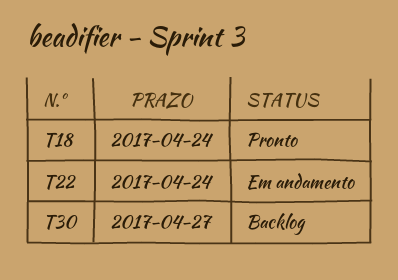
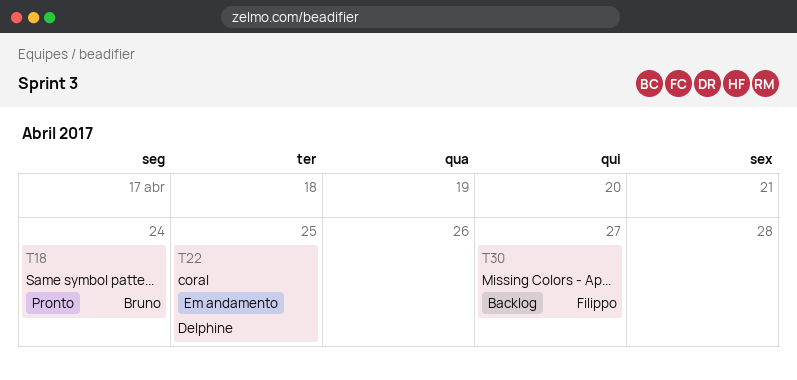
T22, due: Apr 24 -> Apr 25

